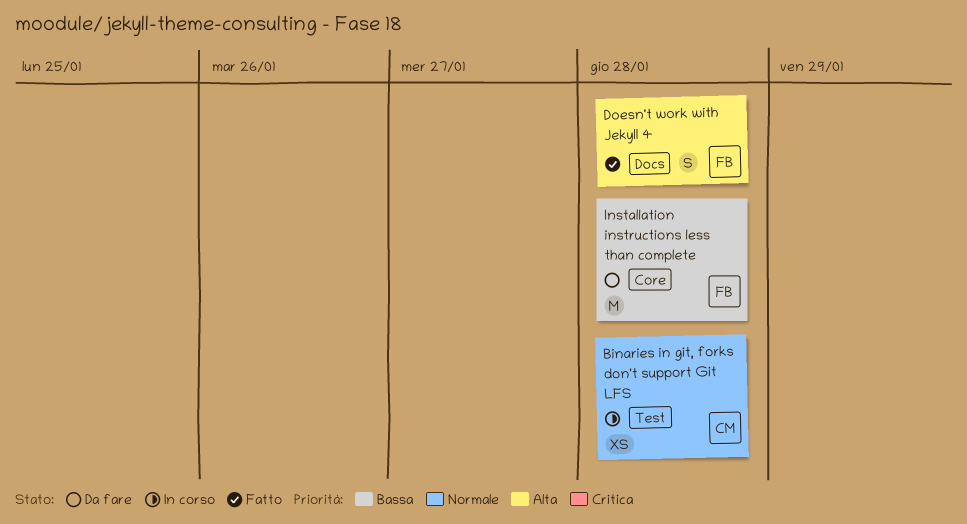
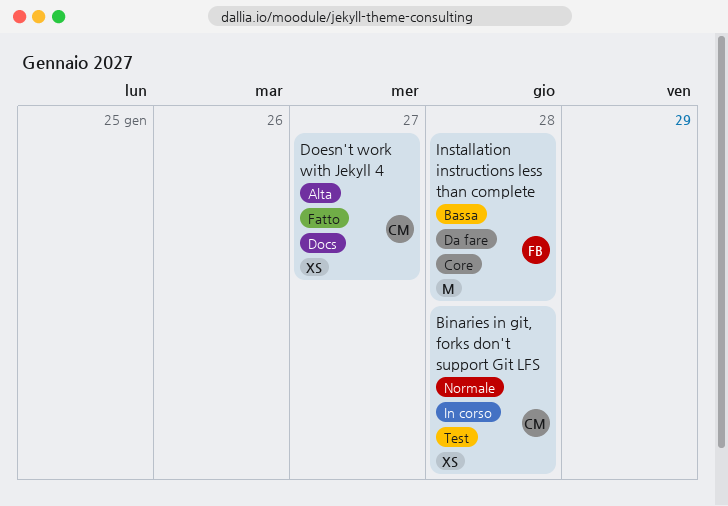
Doesn't work with Jekyll 4, owner: FB -> CM
Doesn't work with Jekyll 4, estimate: S -> XS
Doesn't work with Jekyll 4, due: Jan 28 -> Jan 27

